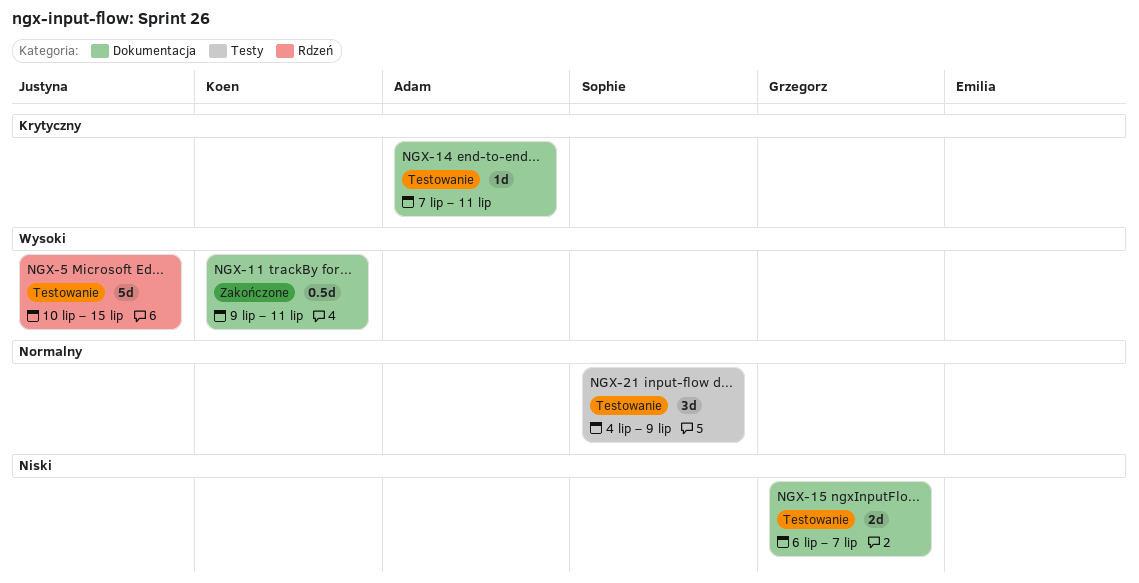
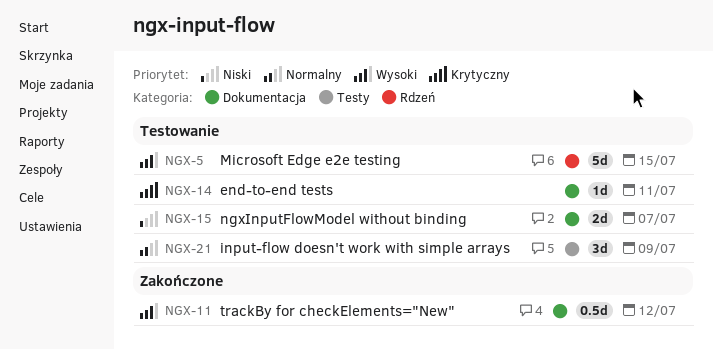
NGX-11, due: Jul 11 -> Jul 12

